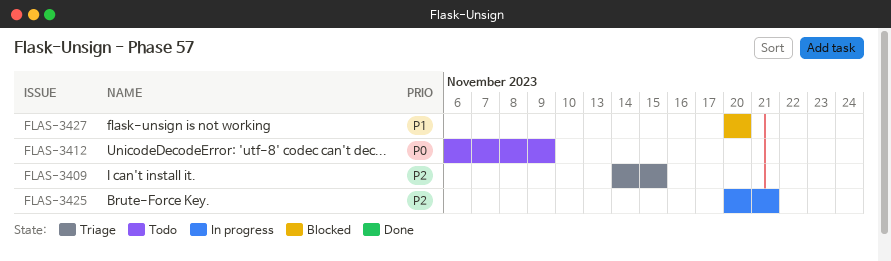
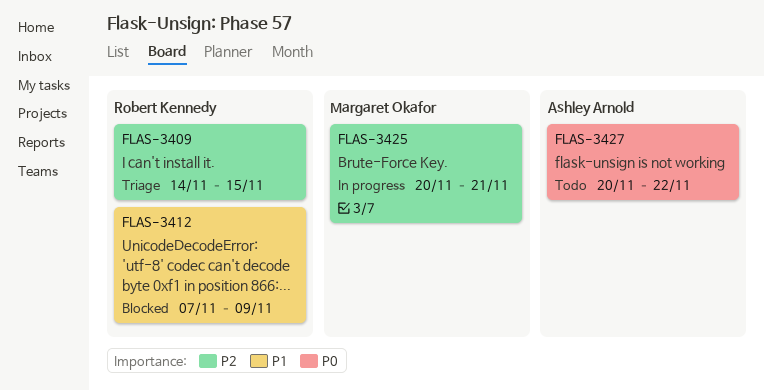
FLAS-3412, status: Todo -> Blocked
FLAS-3412, priority: P0 -> P1
FLAS-3412, start: Nov 6 -> Nov 7
FLAS-3427, status: Blocked -> Todo
FLAS-3427, priority: P1 -> P0
FLAS-3427, due: Nov 20 -> Nov 22

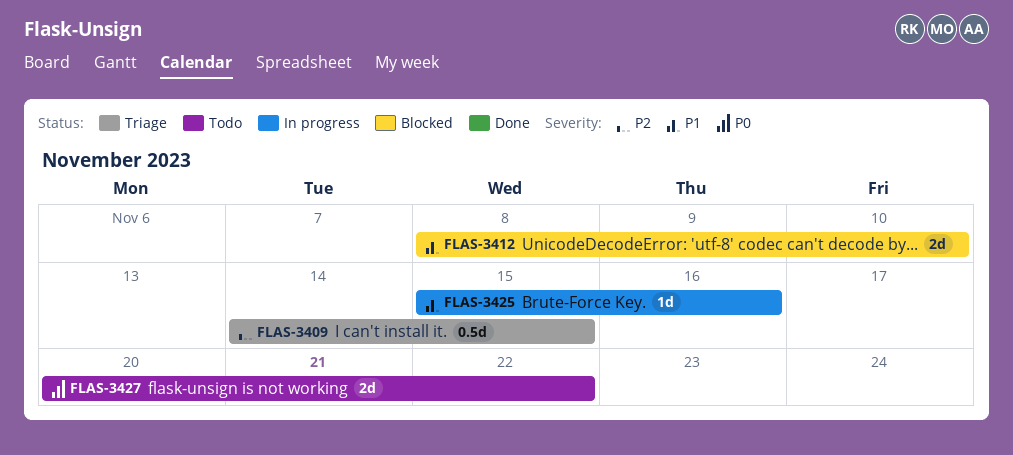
FLAS-3412, start: Nov 7 -> Nov 8
FLAS-3412, due: Nov 9 -> Nov 10
FLAS-3425, priority: P2 -> P1
FLAS-3425, start: Nov 20 -> Nov 15
FLAS-3425, due: Nov 21 -> Nov 16

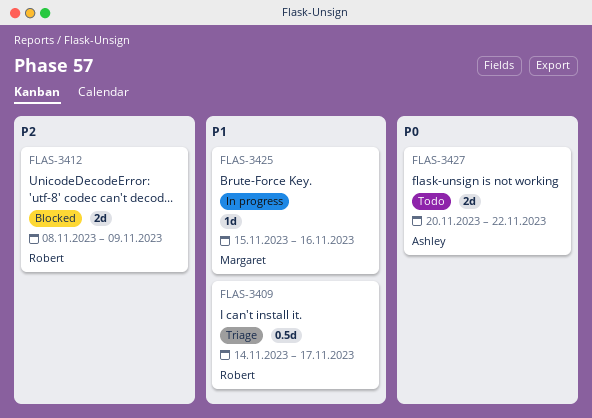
FLAS-3409, priority: P2 -> P1
FLAS-3409, due: Nov 15 -> Nov 17
FLAS-3412, priority: P1 -> P2
FLAS-3412, due: Nov 10 -> Nov 9

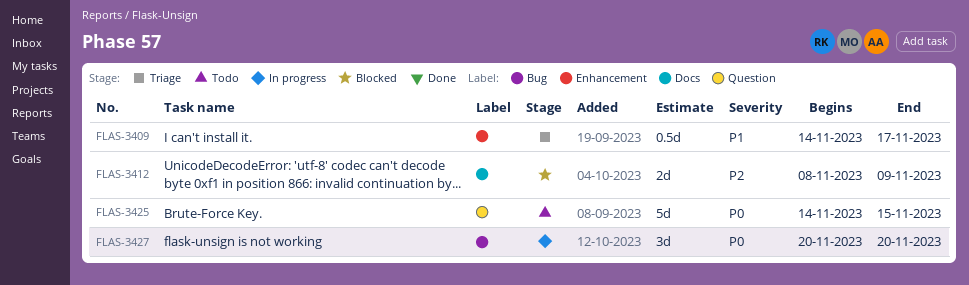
FLAS-3425, status: In progress -> Todo
FLAS-3425, priority: P1 -> P0
FLAS-3425, estimate: 1d -> 5d
FLAS-3425, start: Nov 15 -> Nov 14
FLAS-3425, due: Nov 16 -> Nov 15
FLAS-3427, status: Todo -> In progress
FLAS-3427, estimate: 2d -> 3d
FLAS-3427, due: Nov 22 -> Nov 20

